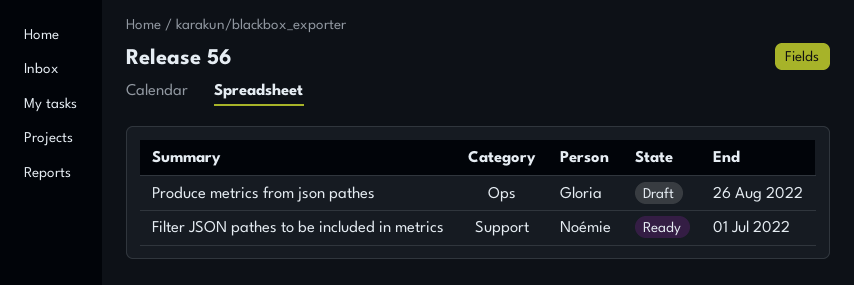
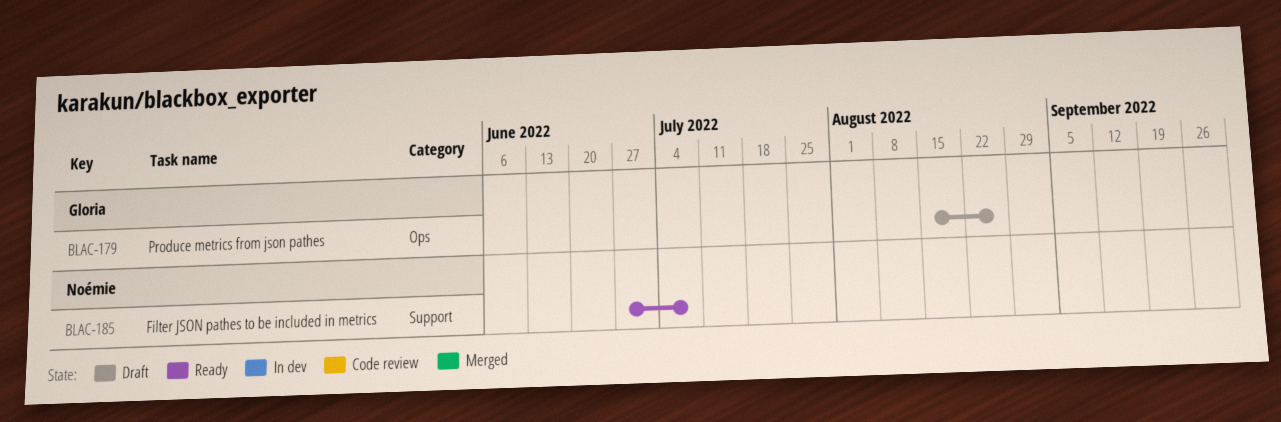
Filter JSON pathes to be included in metrics, due: Jul 1 -> Jul 8

